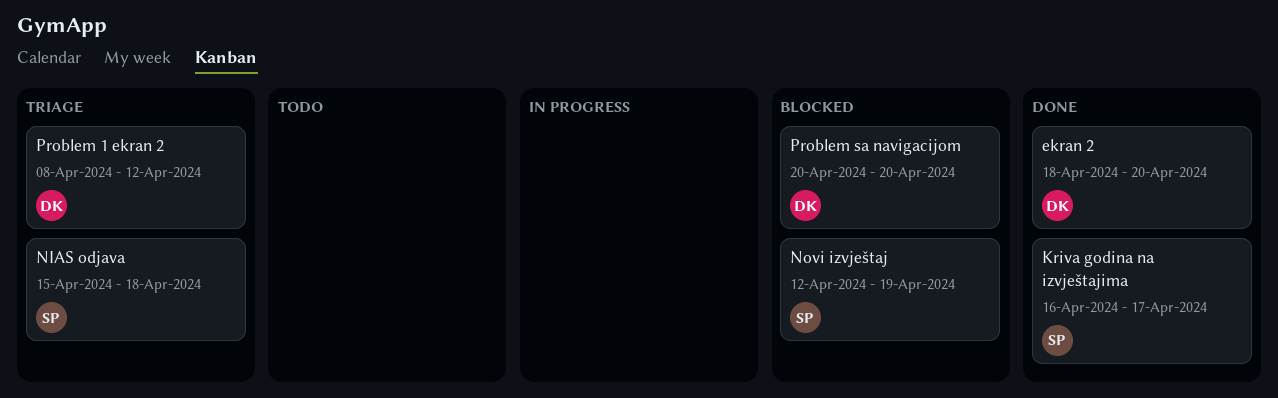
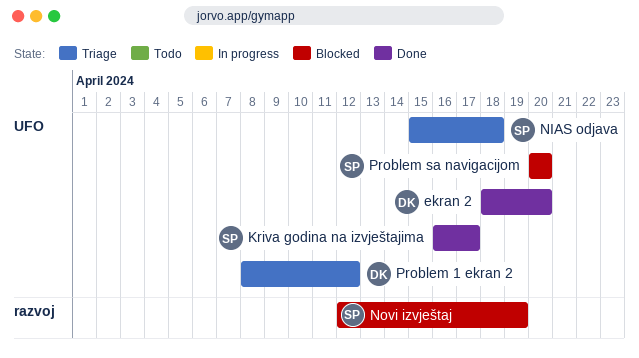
Problem sa navigacijom, owner: DK -> SP

